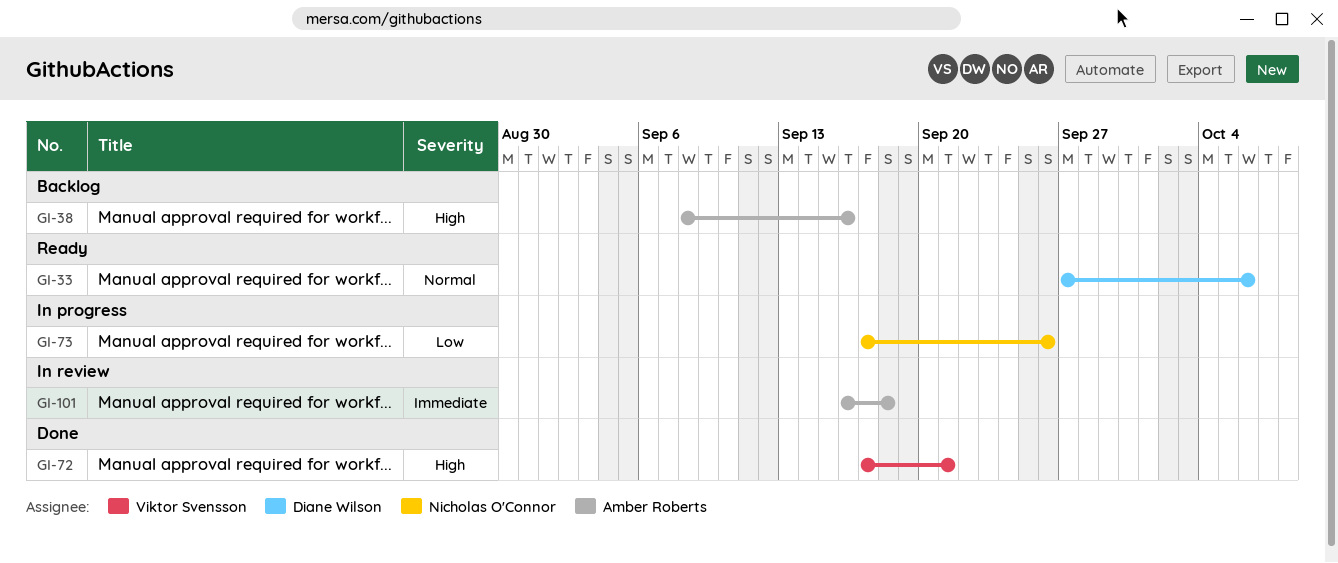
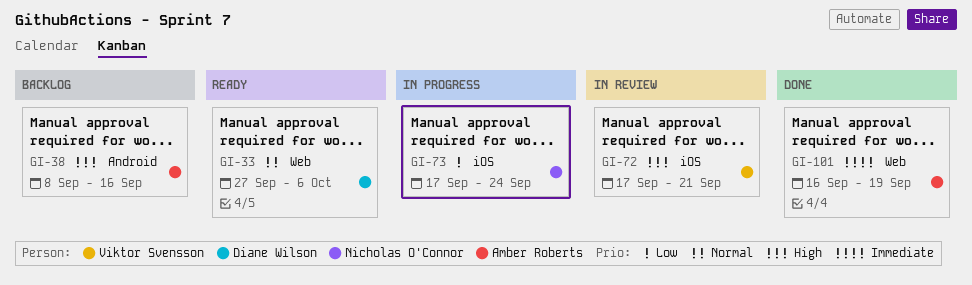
GI-72, status: Done -> In review
GI-73, due: Sep 26 -> Sep 24
GI-101, status: In review -> Done
GI-101, due: Sep 18 -> Sep 19

